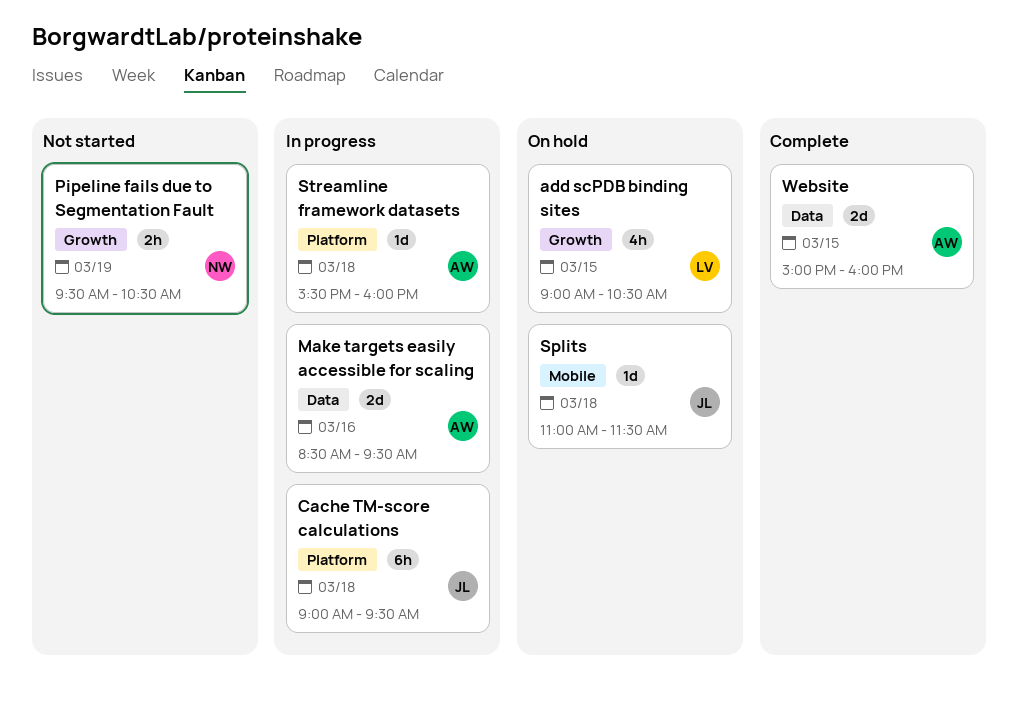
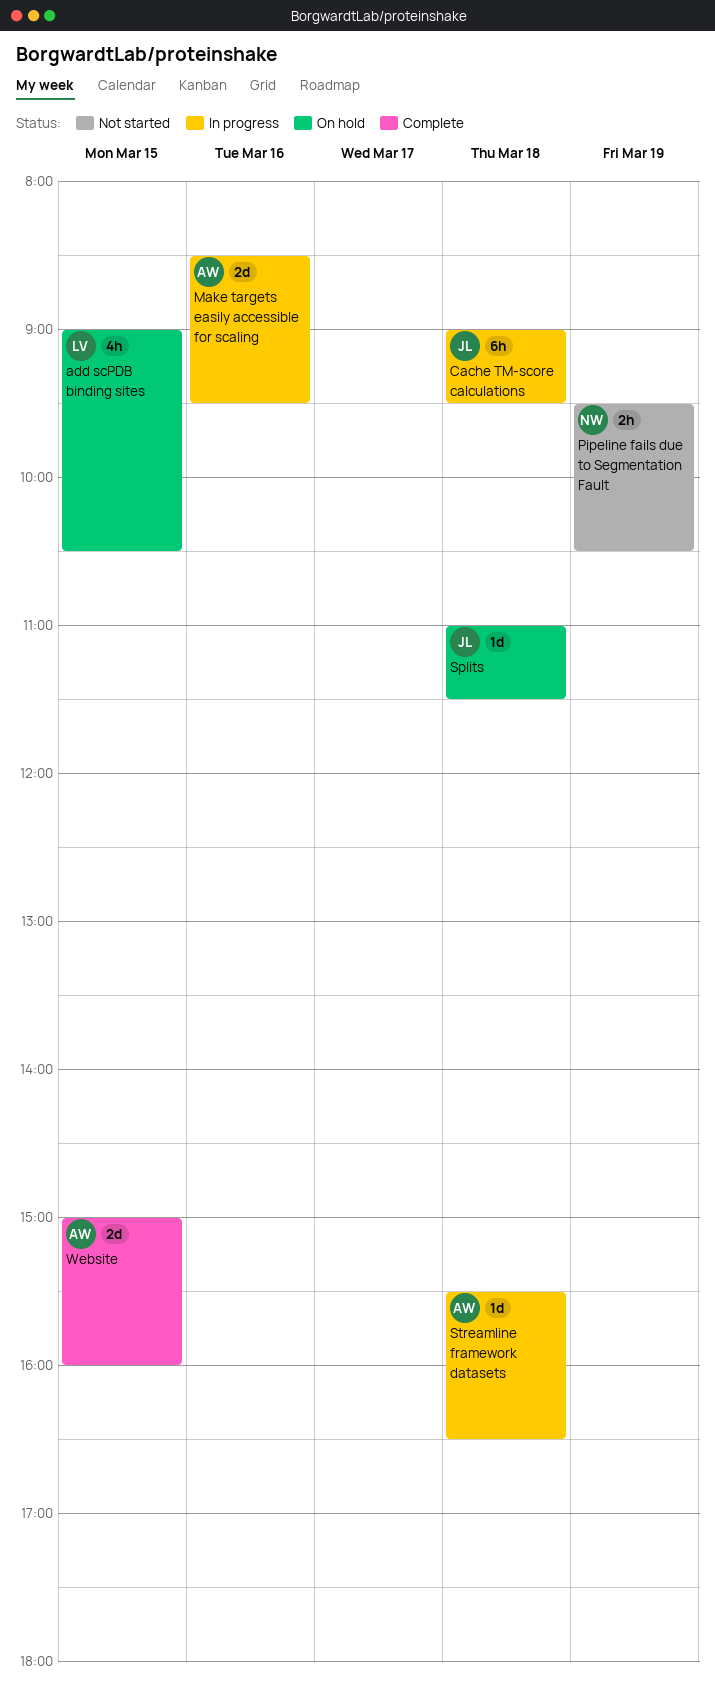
Streamline framework datasets, ends: 16:00 -> 16:30

